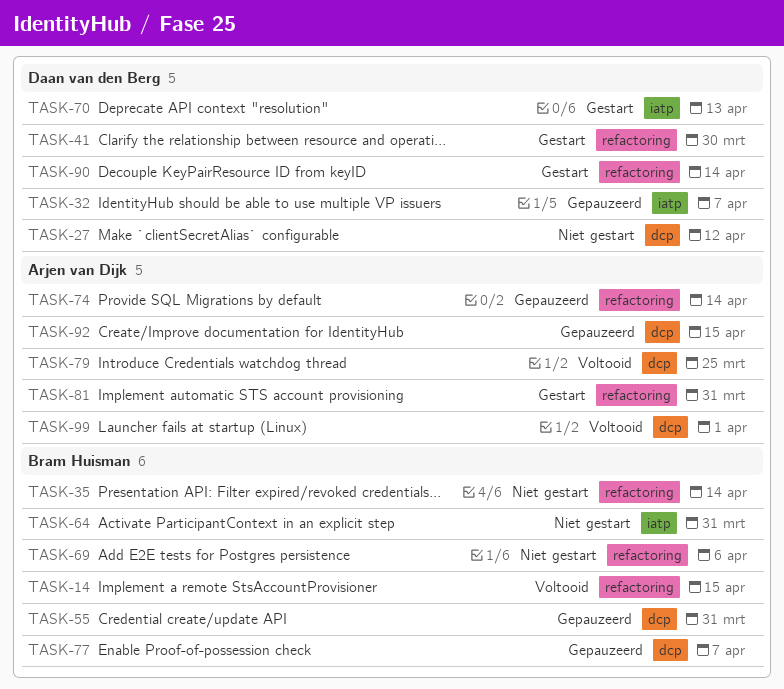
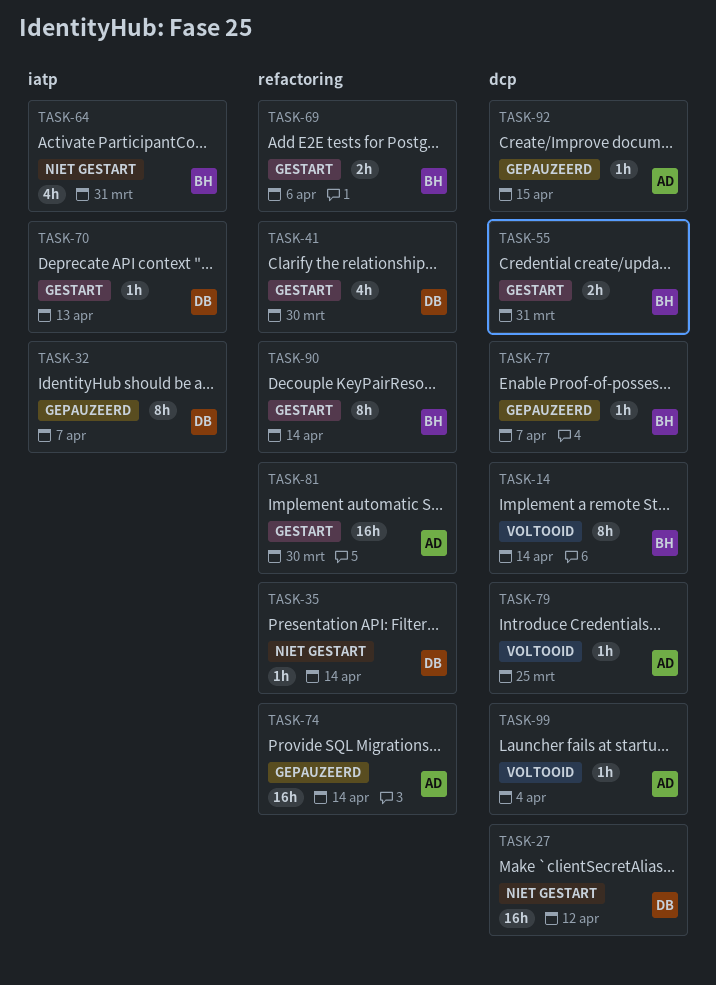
TASK-14, label: refactoring -> dcp
TASK-14, due: Apr 15 -> Apr 14
TASK-35, owner: Bram Huisman -> Daan van den Berg
TASK-55, status: Gepauzeerd -> Gestart
TASK-69, status: Niet gestart -> Gestart
TASK-81, due: Mar 31 -> Mar 30
TASK-90, owner: Daan van den Berg -> Bram Huisman
TASK-99, due: Apr 1 -> Apr 4

